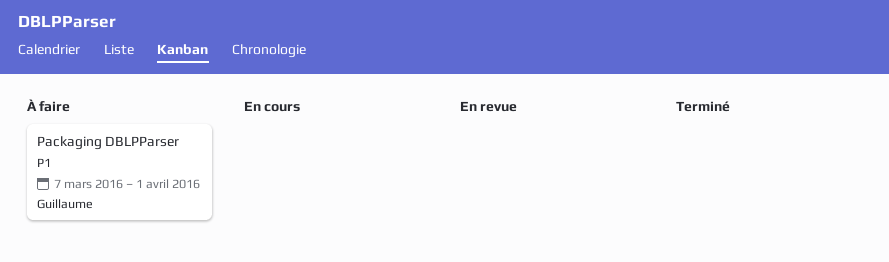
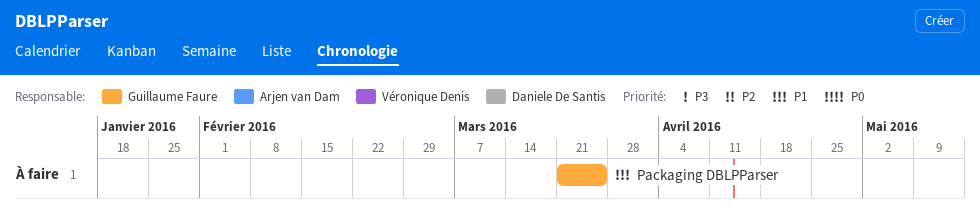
Packaging DBLPParser, start: Mar 7 -> Mar 21
Packaging DBLPParser, due: Apr 1 -> Mar 25

